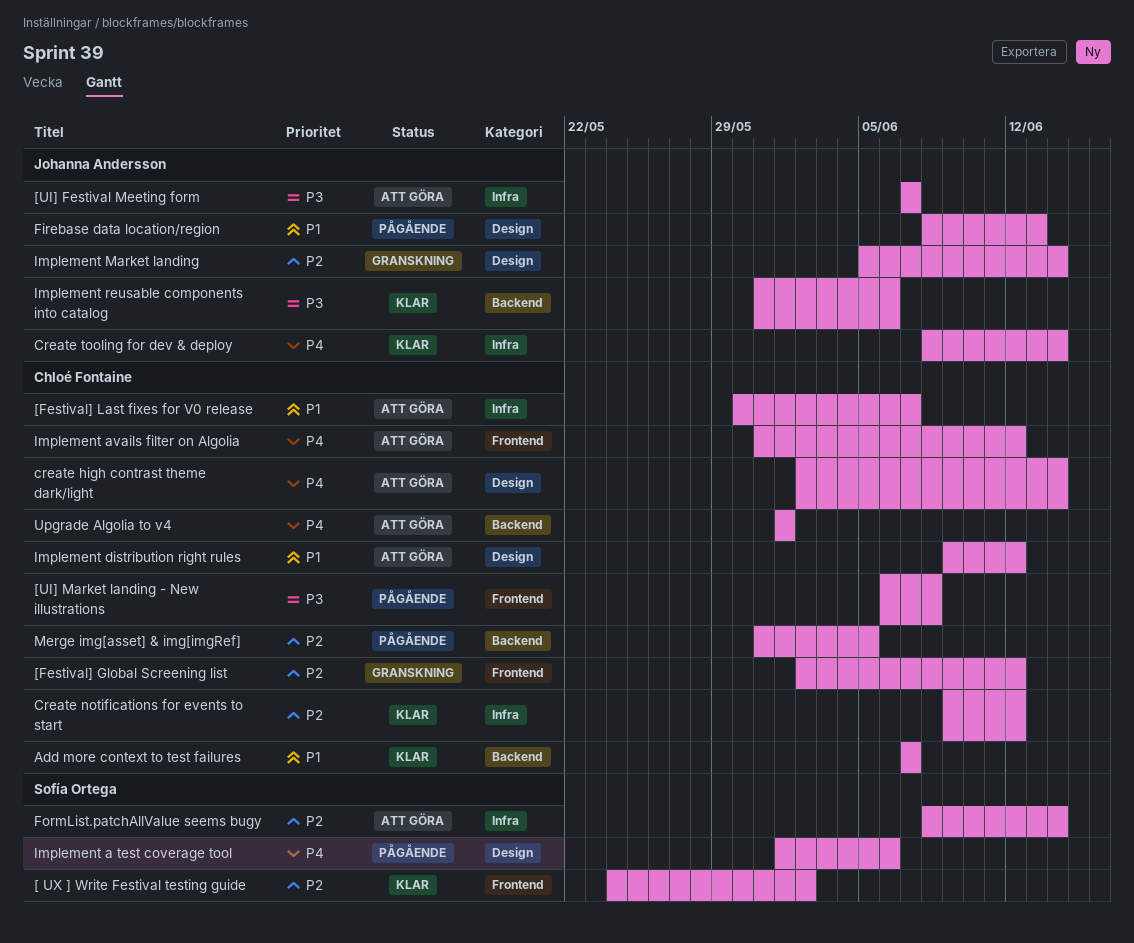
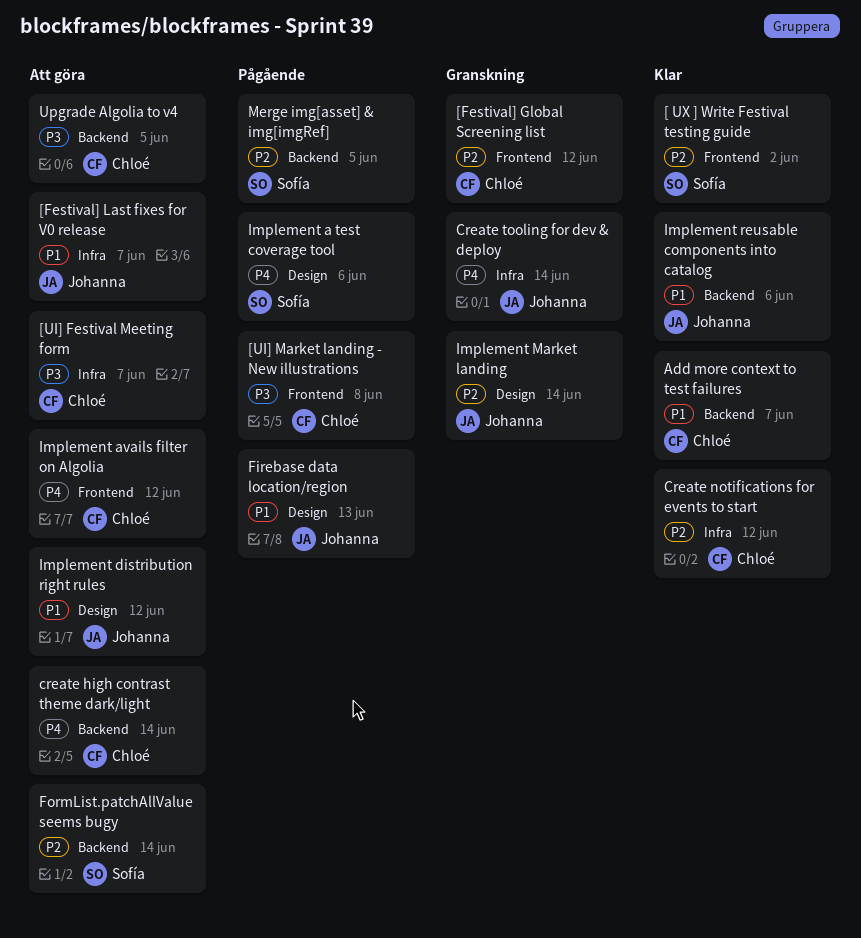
[Festival] Last fixes for V0 release, owner: Chloé Fontaine -> Johanna Andersson
[UI] Festival Meeting form, owner: Johanna Andersson -> Chloé Fontaine
create high contrast theme dark/light, label: Design -> Backend
Create tooling for dev & deploy, status: Klar -> Granskning
FormList.patchAllValue seems bugy, label: Infra -> Backend
Implement distribution right rules, owner: Chloé Fontaine -> Johanna Andersson
Implement reusable components into catalog, priority: P3 -> P1
Merge img[asset] & img[imgRef], owner: Chloé Fontaine -> Sofía Ortega
Upgrade Algolia to v4, priority: P4 -> P3
Upgrade Algolia to v4, due: Jun 1 -> Jun 5

